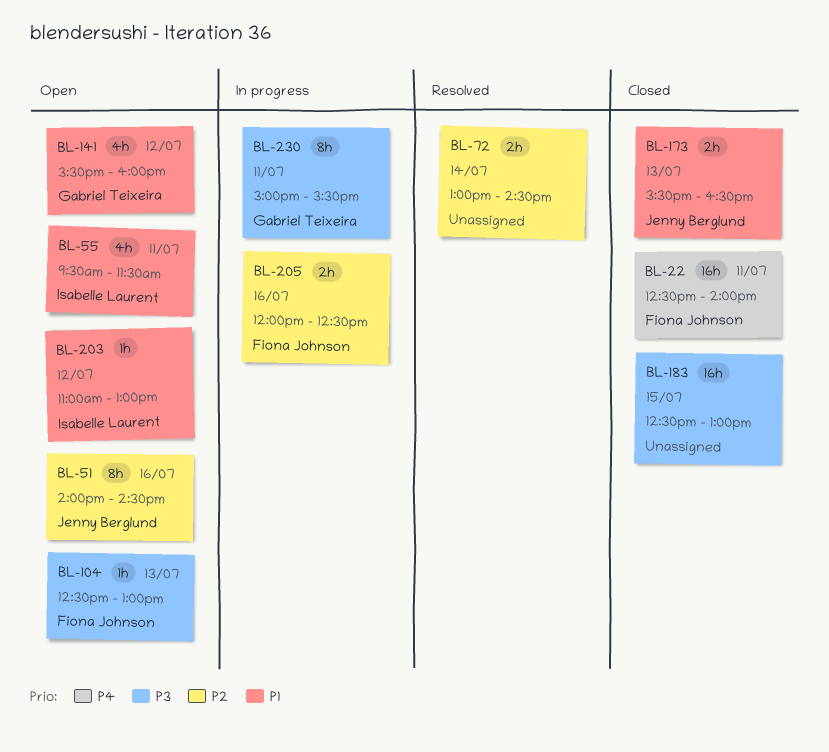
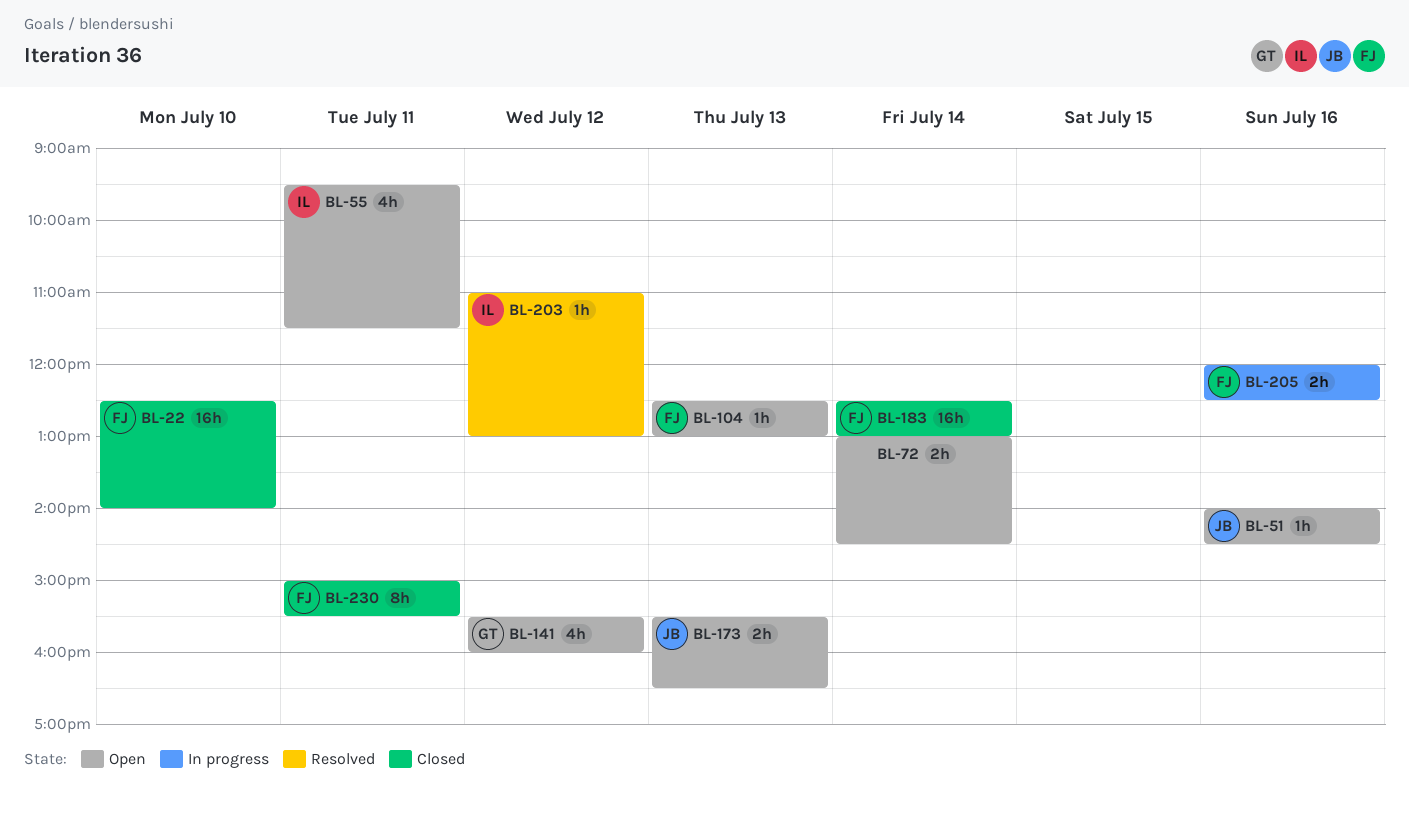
BL-22, day: Jul 11 -> Jul 10
BL-51, estimate: 8h -> 1h
BL-72, status: Resolved -> Open
BL-173, status: Closed -> Open
BL-183, owner: none -> Fiona Johnson
BL-183, day: Jul 15 -> Jul 14
BL-203, status: Open -> Resolved
BL-230, status: In progress -> Closed
BL-230, owner: Gabriel Teixeira -> Fiona Johnson

